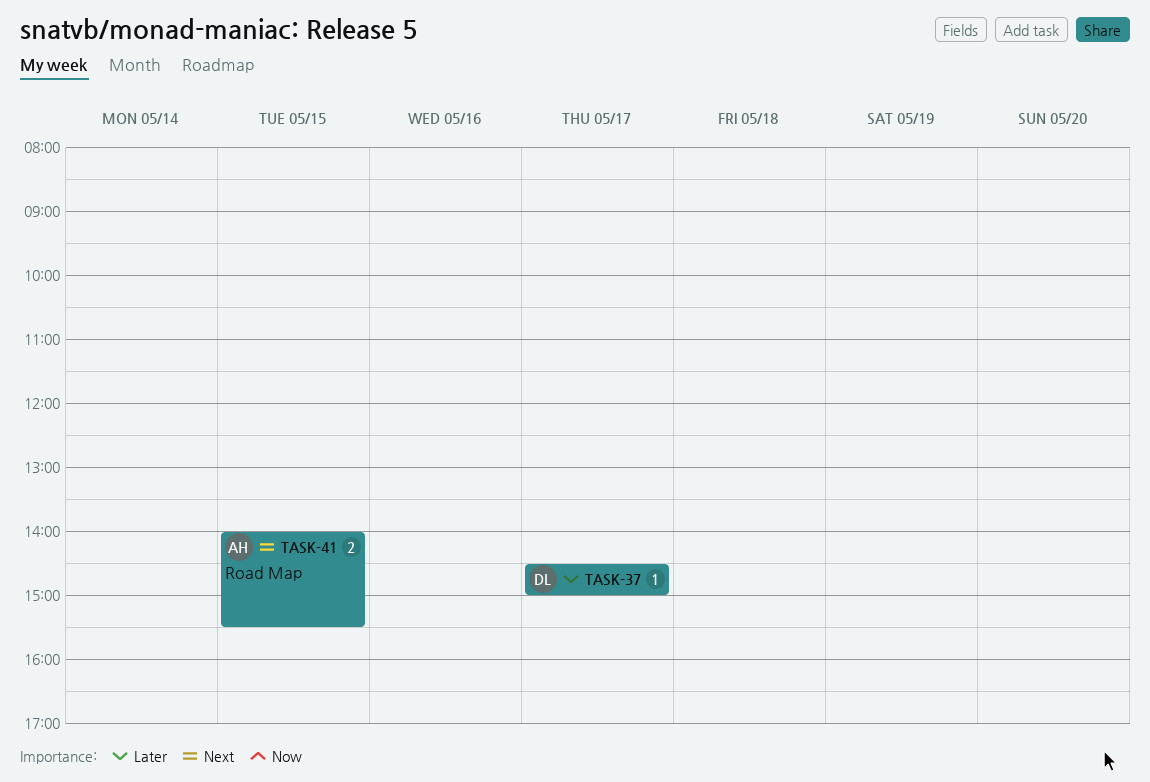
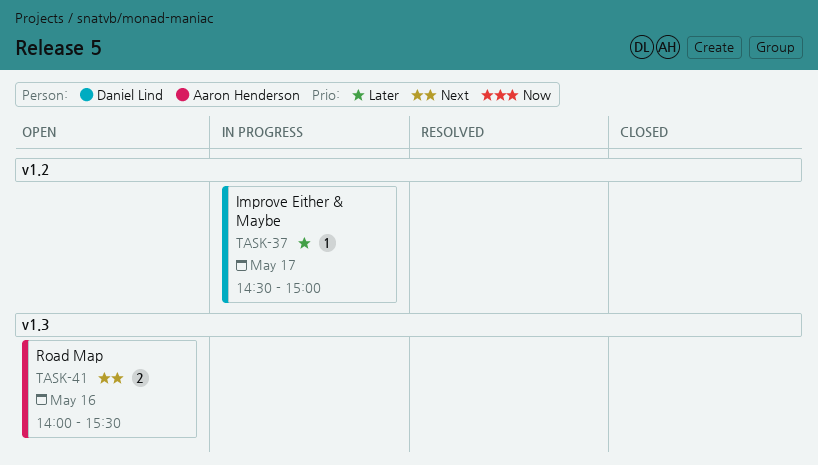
TASK-41, day: May 15 -> May 16

